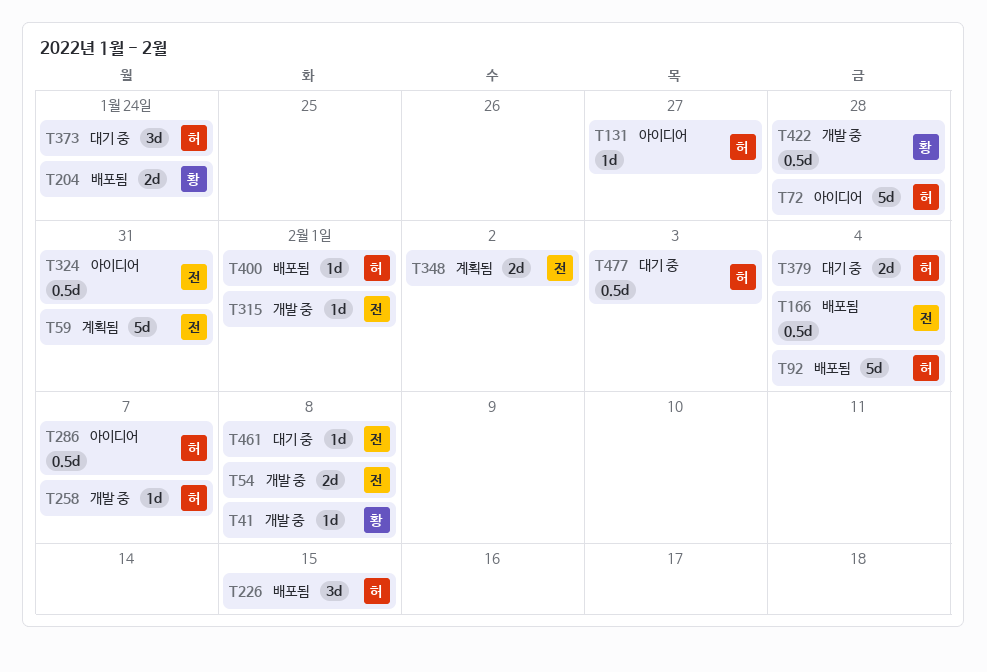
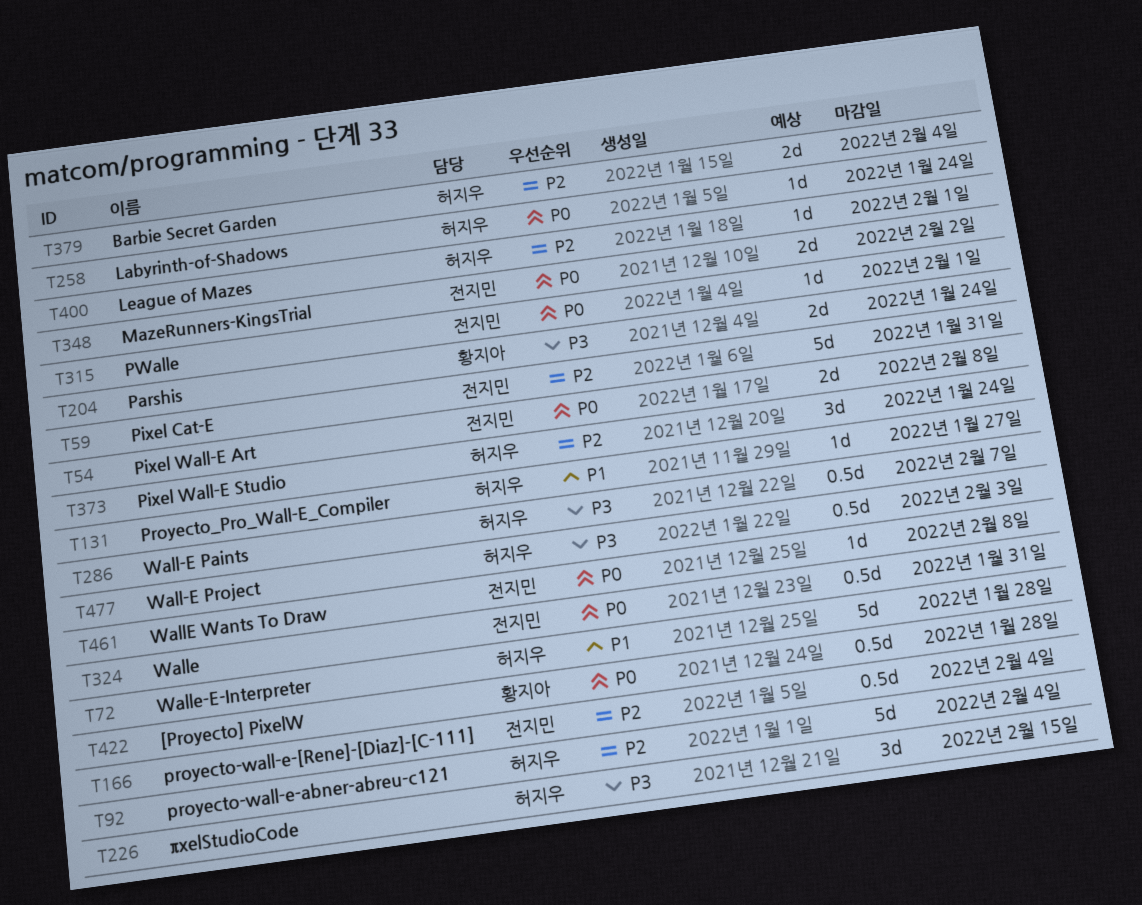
T41: present -> none
T258, due: Feb 7 -> Jan 24

